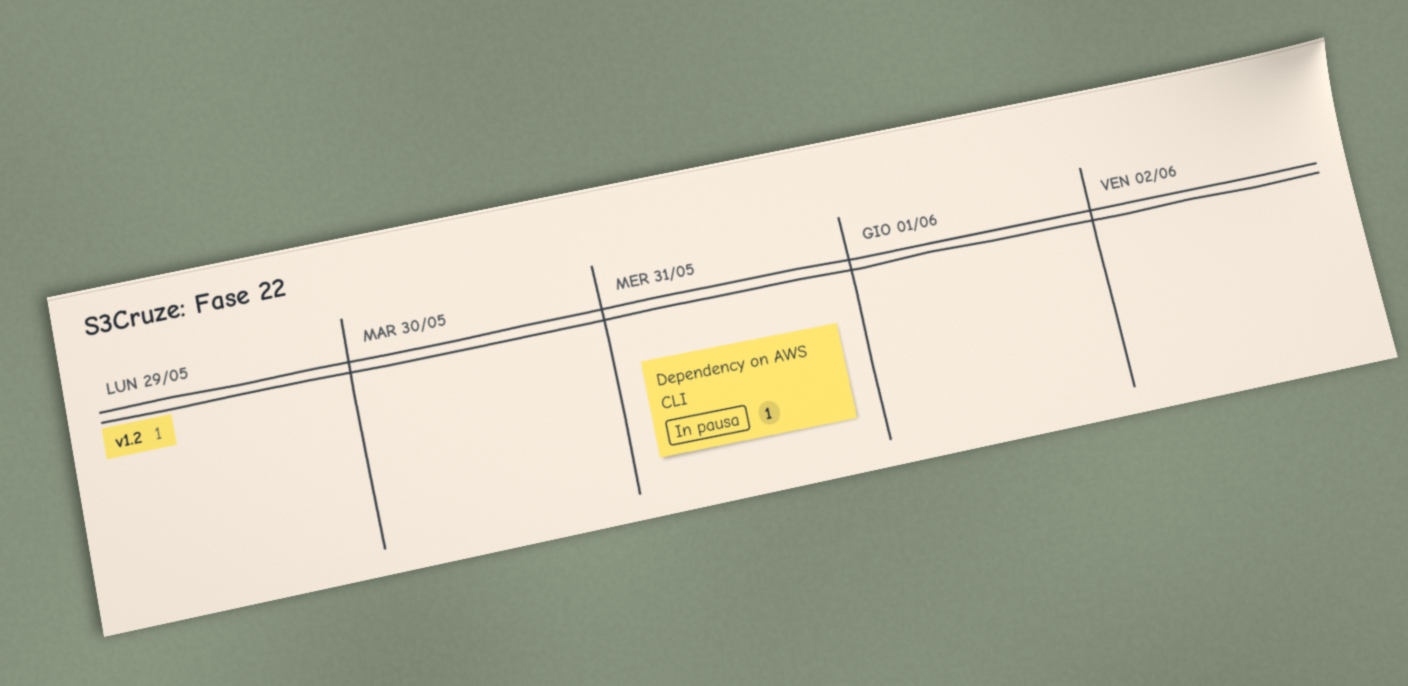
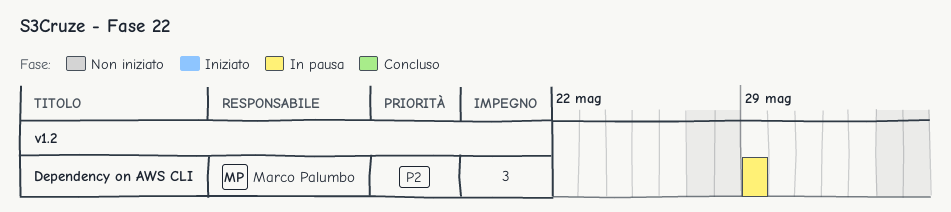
Dependency on AWS CLI, estimate: 1 -> 3
Dependency on AWS CLI, due: May 31 -> May 29

